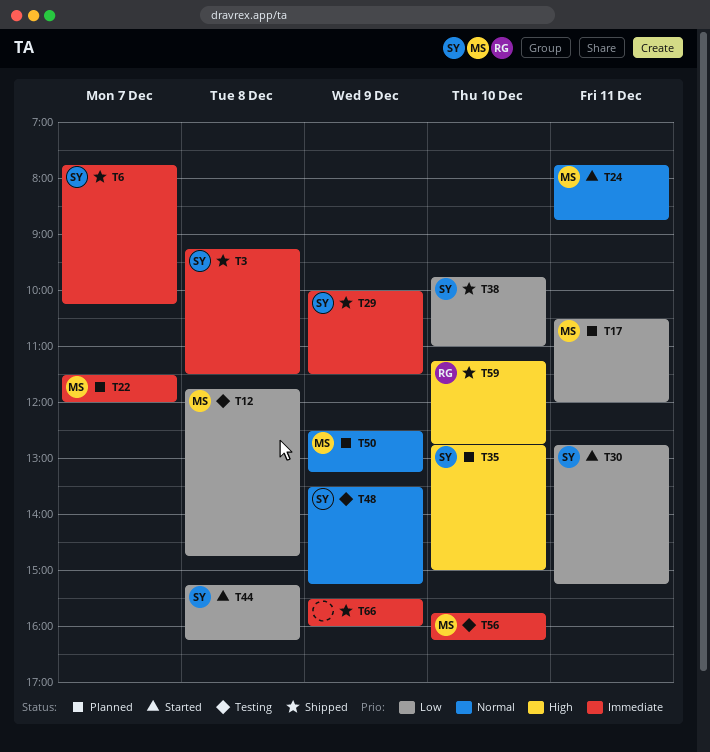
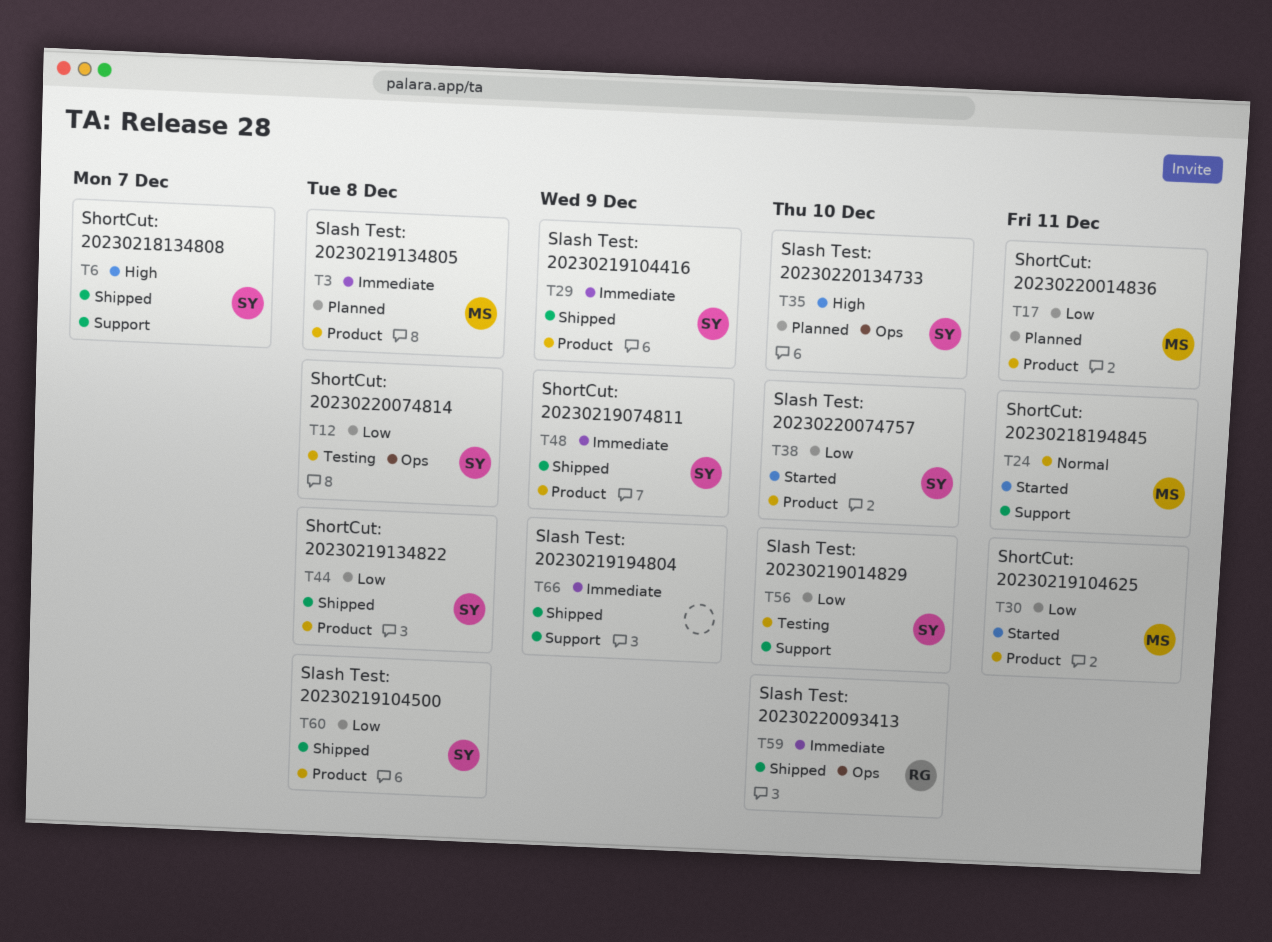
T3, status: Shipped -> Planned
T3, owner: SY -> MS
T6, priority: Immediate -> High
T12, owner: MS -> SY
T22: present -> none
T30, owner: SY -> MS
T38, status: Shipped -> Started
T44, status: Started -> Shipped
T48, status: Testing -> Shipped
T48, priority: Normal -> Immediate
T50: present -> none
T56, owner: MS -> SY
T56, priority: Immediate -> Low
T59, priority: High -> Immediate
T60: none -> present

